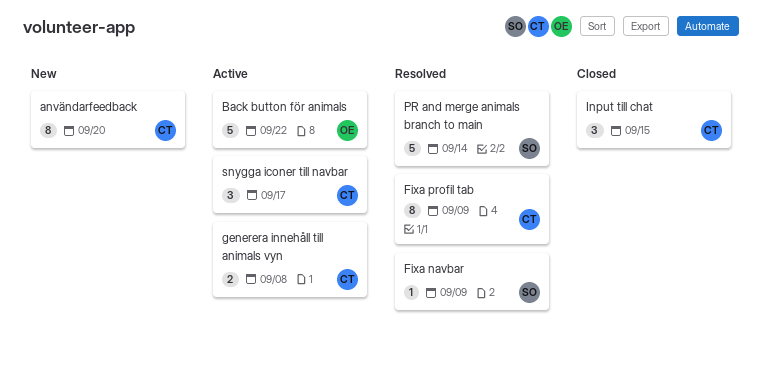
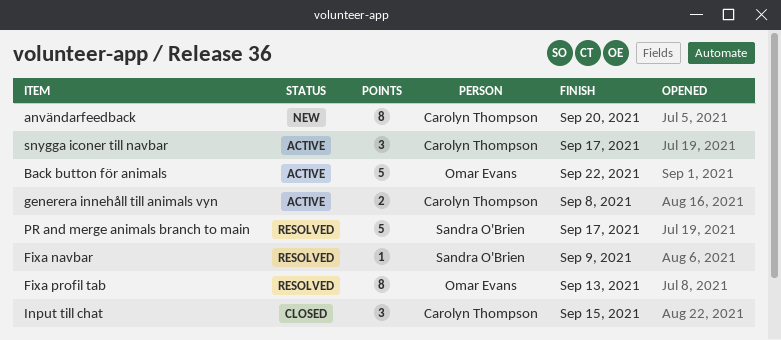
Fixa profil tab, owner: Carolyn Thompson -> Omar Evans
Fixa profil tab, due: Sep 9 -> Sep 13
PR and merge animals branch to main, due: Sep 14 -> Sep 17

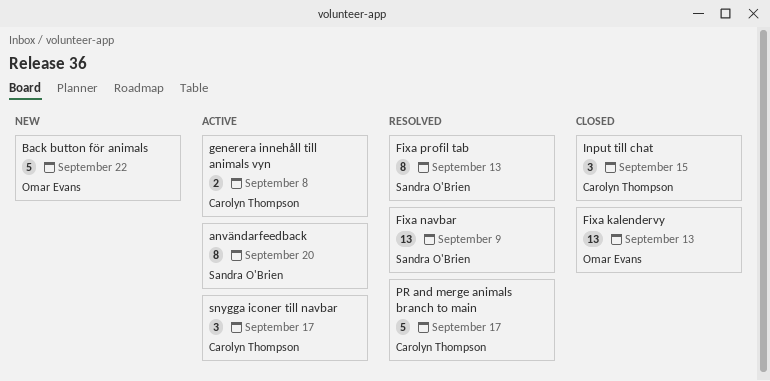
användarfeedback, status: New -> Active
användarfeedback, owner: Carolyn Thompson -> Sandra O'Brien
Back button för animals, status: Active -> New
Fixa kalendervy: none -> present
Fixa navbar, estimate: 1 -> 13
Fixa profil tab, owner: Omar Evans -> Sandra O'Brien
PR and merge animals branch to main, owner: Sandra O'Brien -> Carolyn Thompson

